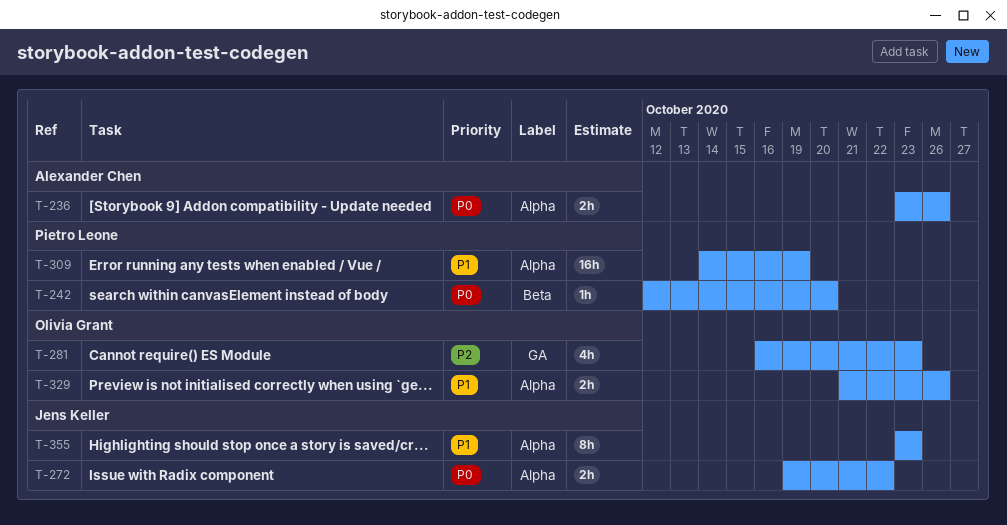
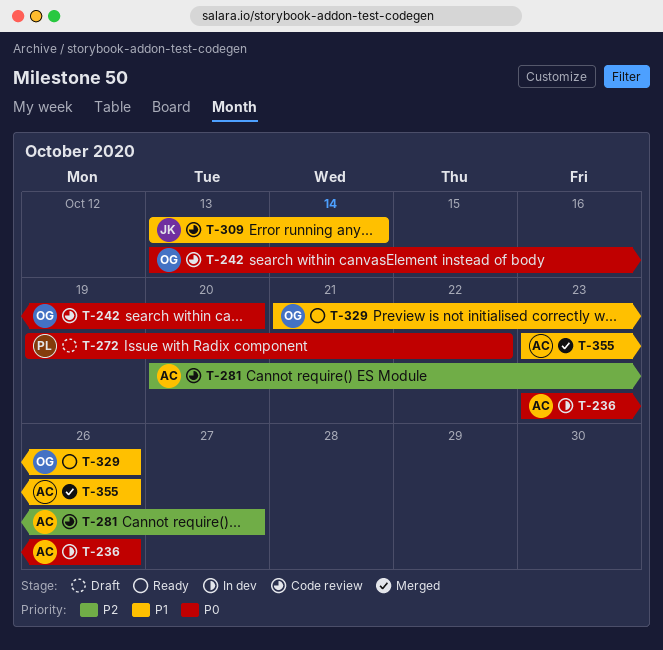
T-242, owner: Pietro Leone -> Olivia Grant
T-242, start: Oct 12 -> Oct 13
T-272, owner: Jens Keller -> Pietro Leone
T-281, owner: Olivia Grant -> Alexander Chen
T-281, start: Oct 16 -> Oct 20
T-281, due: Oct 23 -> Oct 27
T-309, owner: Pietro Leone -> Jens Keller
T-309, start: Oct 14 -> Oct 13
T-309, due: Oct 19 -> Oct 14
T-355, owner: Jens Keller -> Alexander Chen
T-355, due: Oct 23 -> Oct 26

